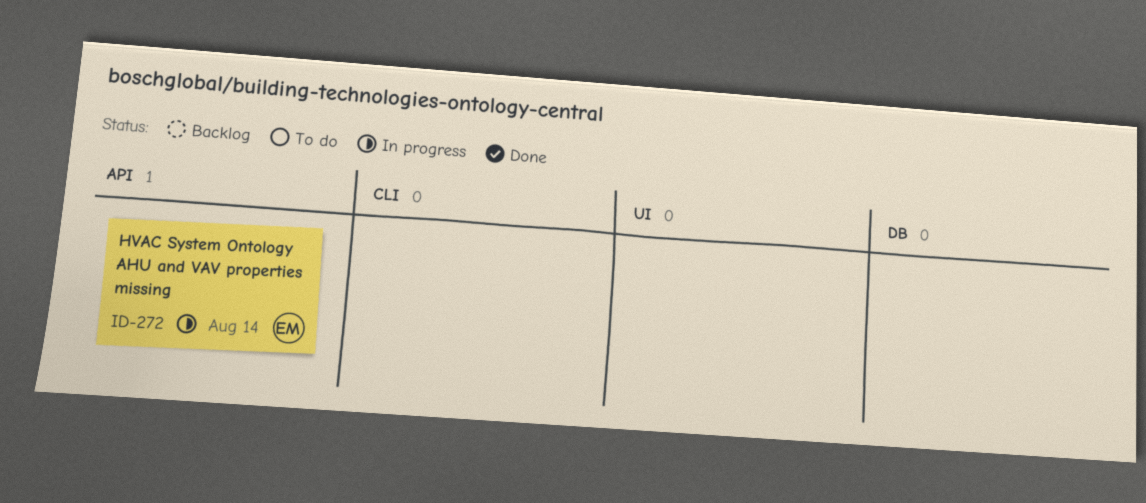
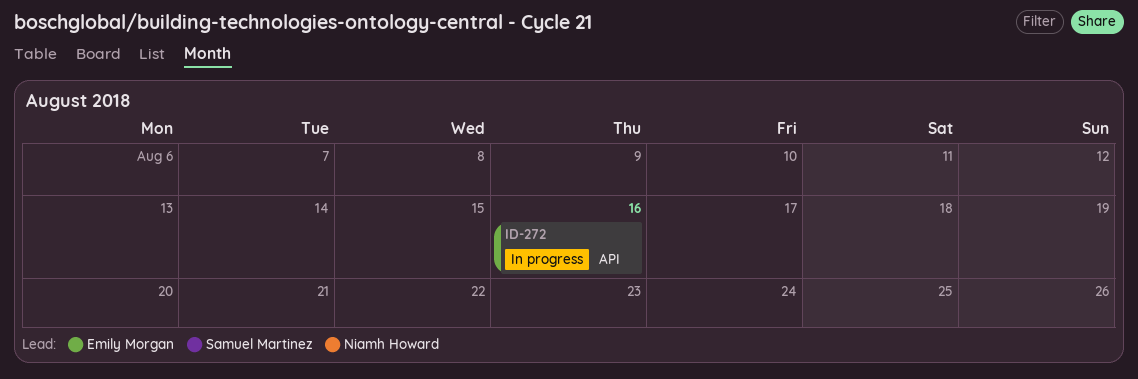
ID-272, due: Aug 14 -> Aug 16

